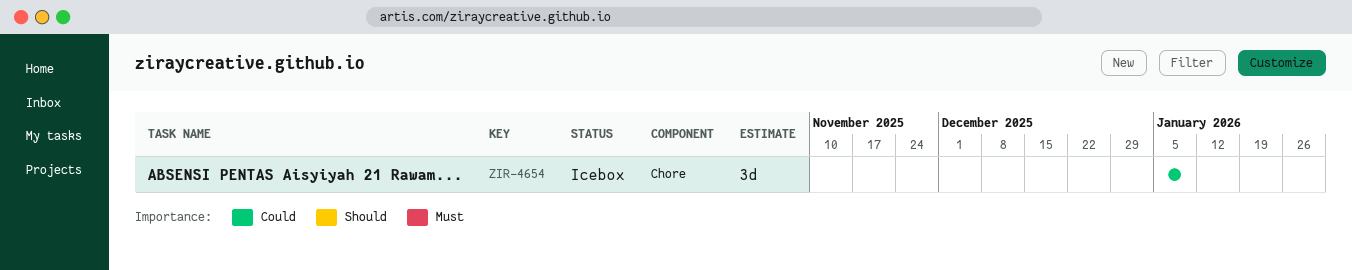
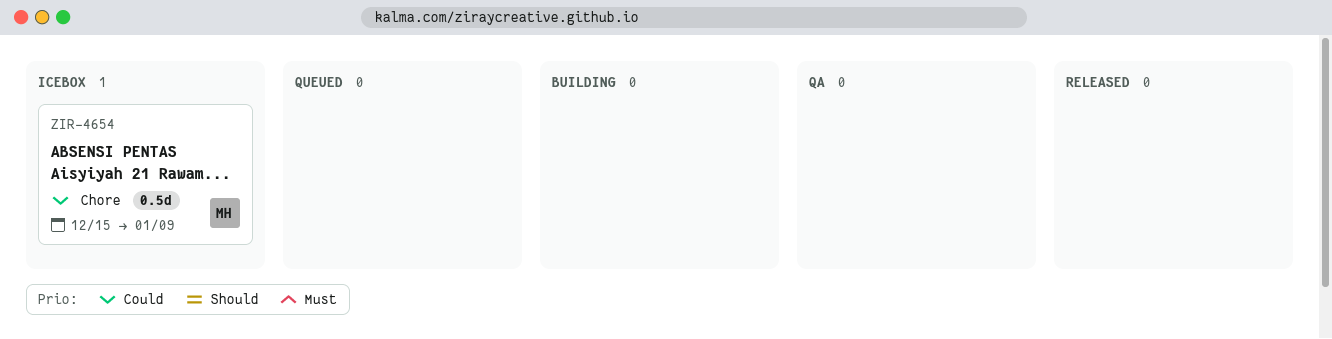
ZIR-4654, estimate: 3d -> 0.5d
ZIR-4654, start: Jan 5 -> Dec 15

